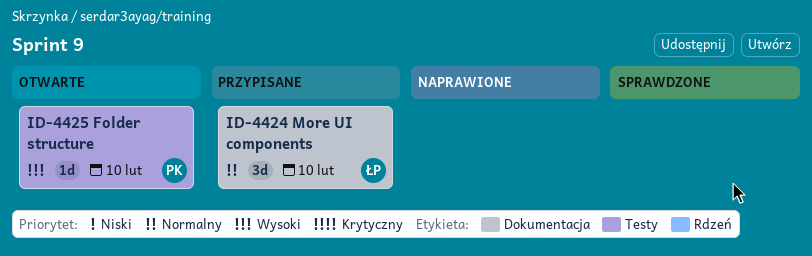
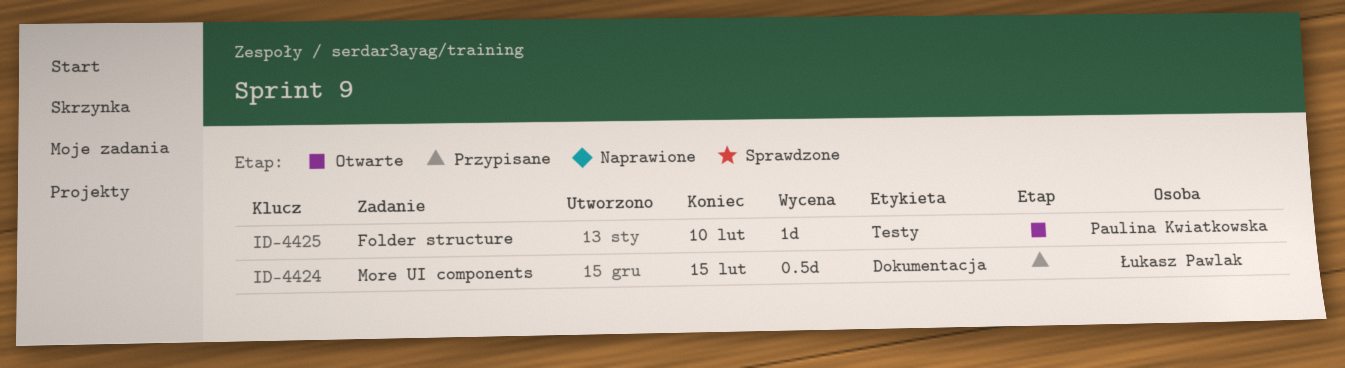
ID-4424, estimate: 3d -> 0.5d
ID-4424, due: Feb 10 -> Feb 15

